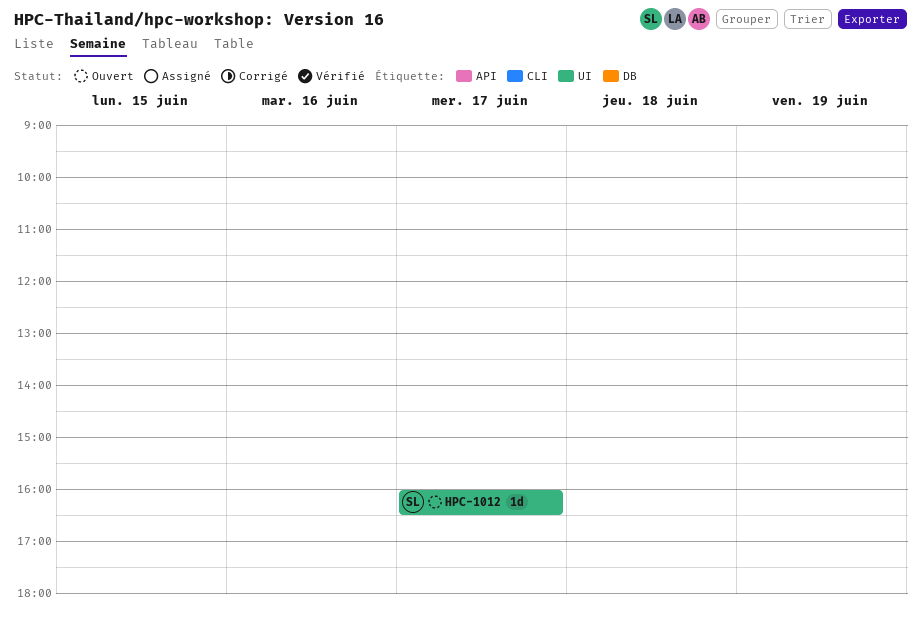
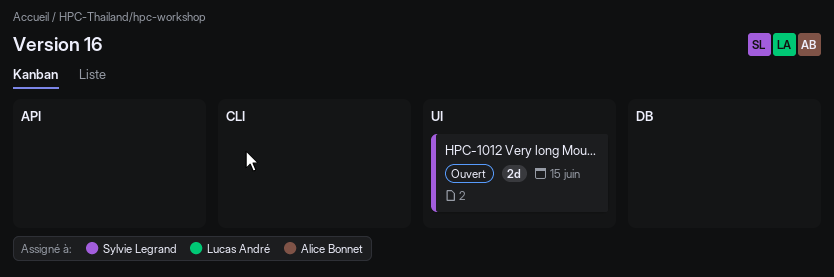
HPC-1012, estimate: 1d -> 2d
HPC-1012, day: Jun 17 -> Jun 15

